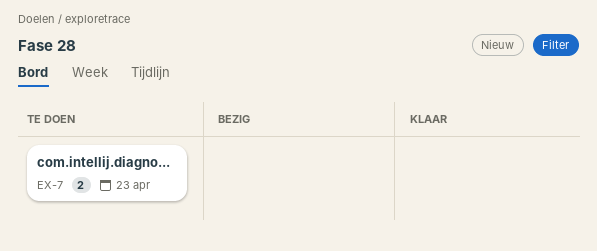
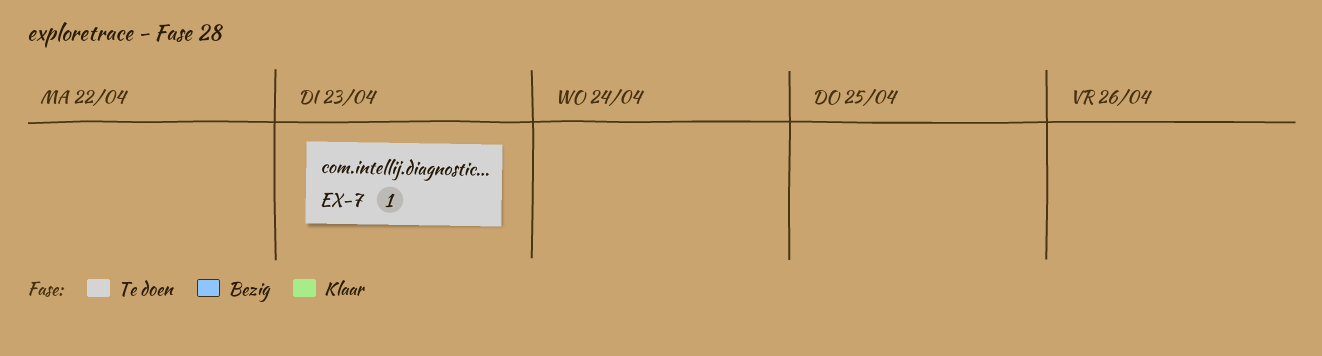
EX-7, estimate: 2 -> 1

